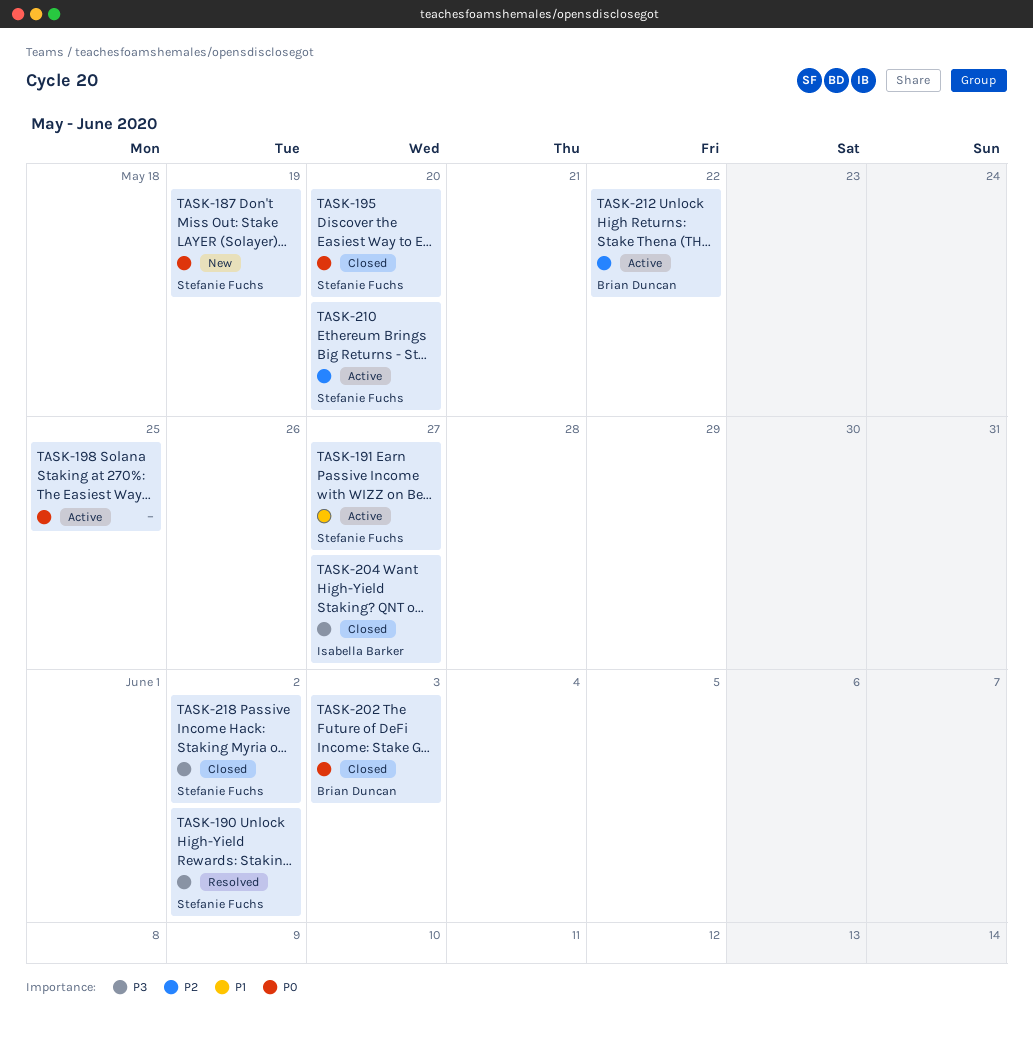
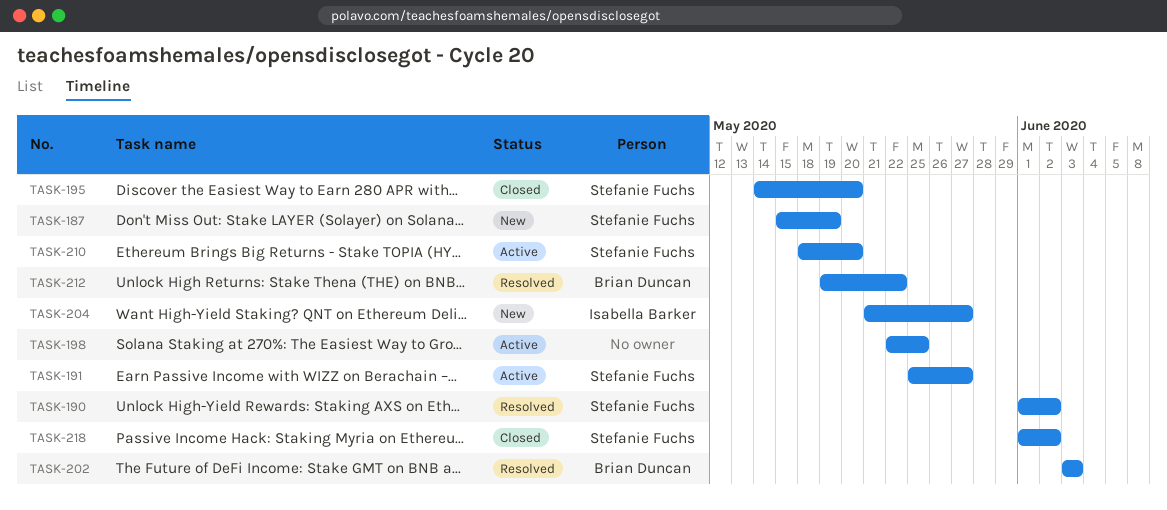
TASK-202, status: Closed -> Resolved
TASK-204, status: Closed -> New
TASK-212, status: Active -> Resolved

